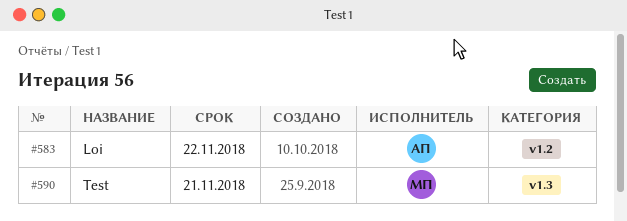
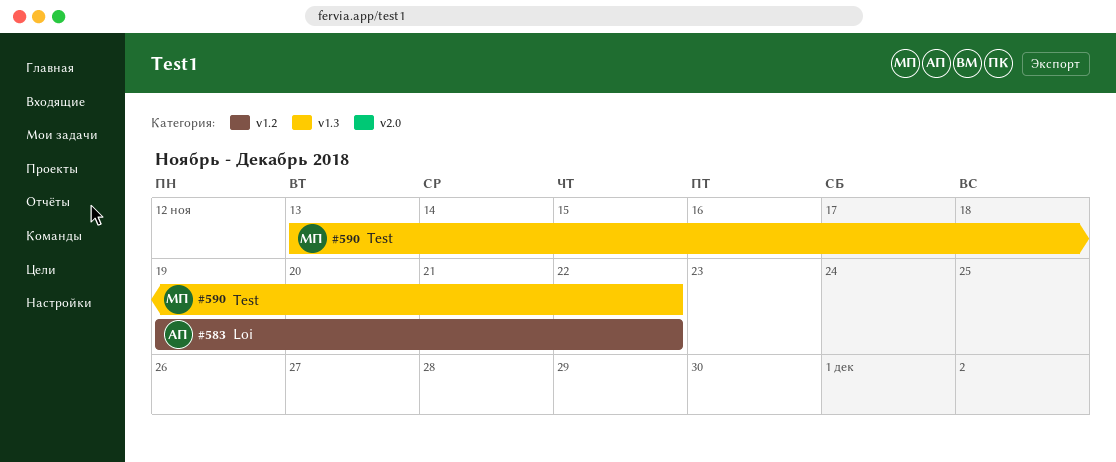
#590, due: Nov 21 -> Nov 22

